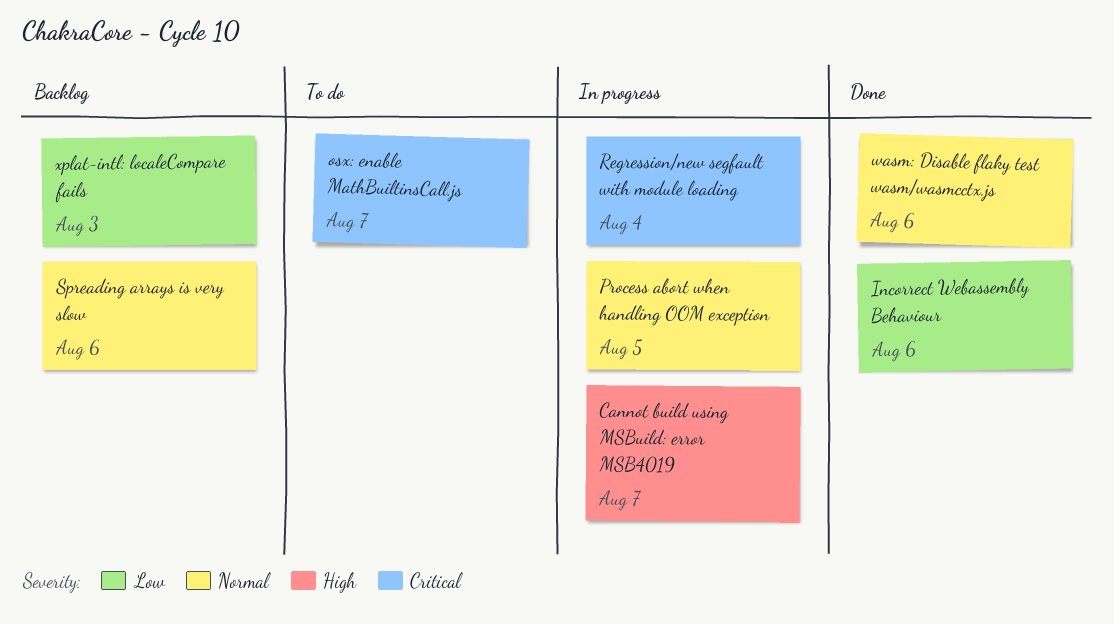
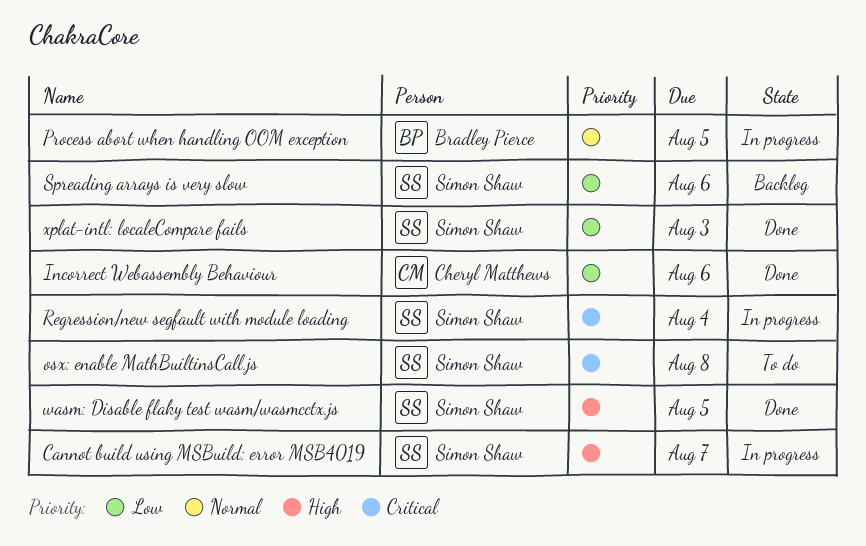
osx: enable MathBuiltinsCall.js, due: Aug 7 -> Aug 8
Spreading arrays is very slow, priority: Normal -> Low
wasm: Disable flaky test wasm/wasmcctx.js, priority: Normal -> High
wasm: Disable flaky test wasm/wasmcctx.js, due: Aug 6 -> Aug 5
xplat-intl: localeCompare fails, status: Backlog -> Done

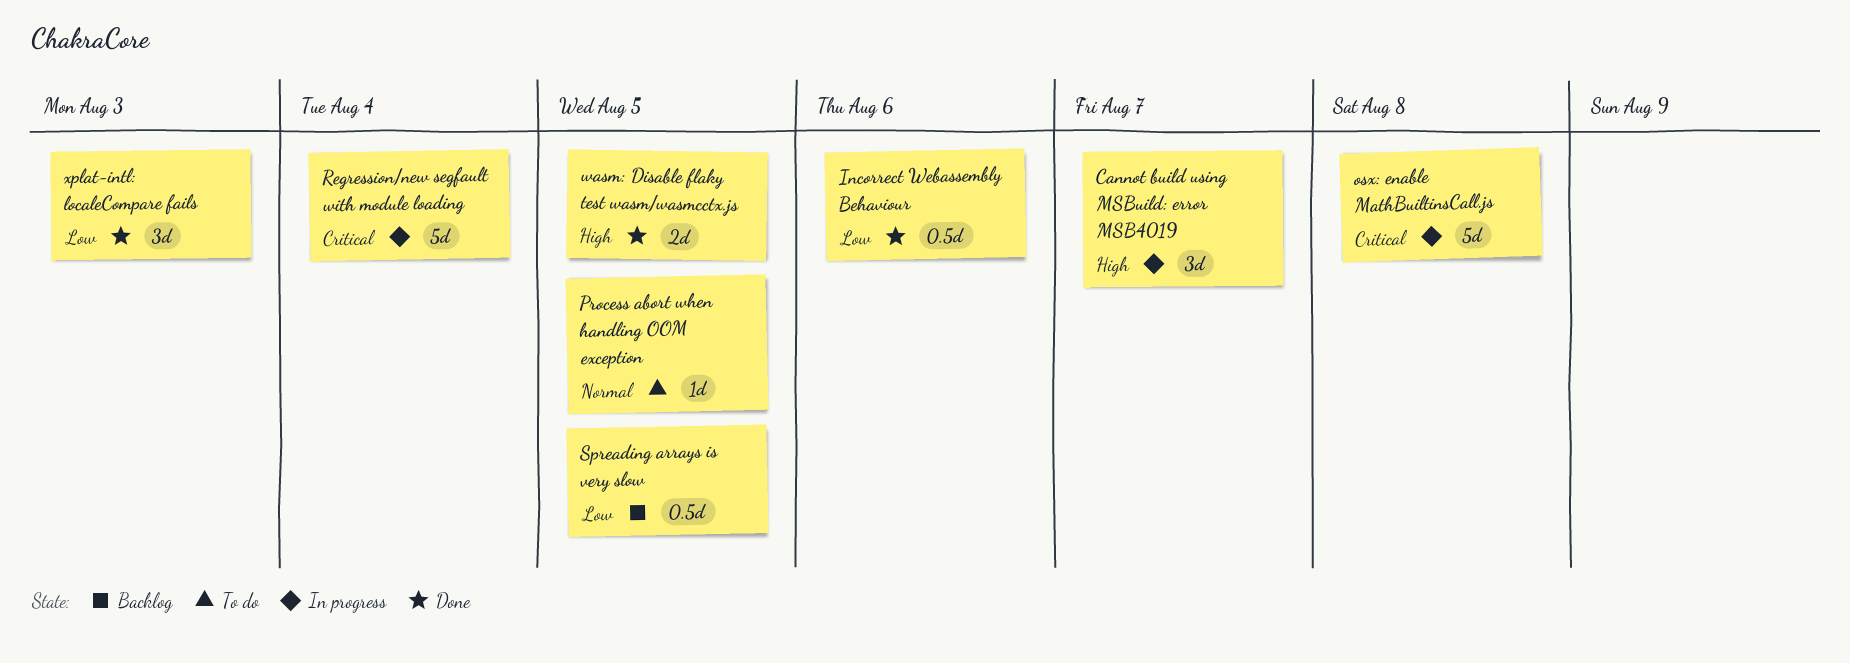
osx: enable MathBuiltinsCall.js, status: To do -> In progress
Process abort when handling OOM exception, status: In progress -> To do
Spreading arrays is very slow, due: Aug 6 -> Aug 5

